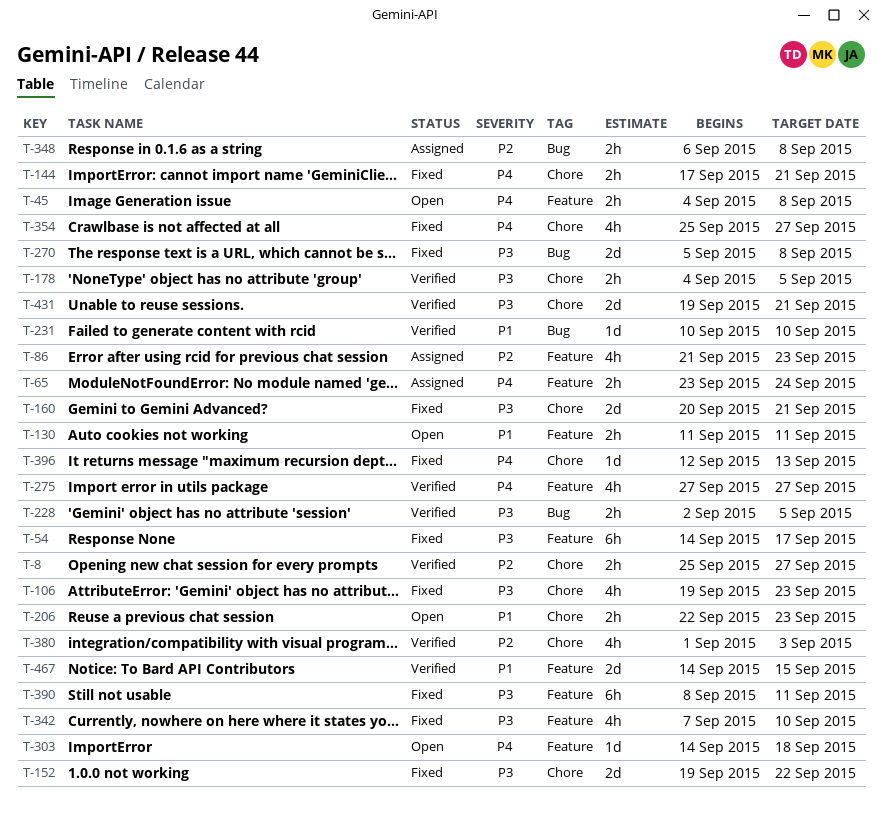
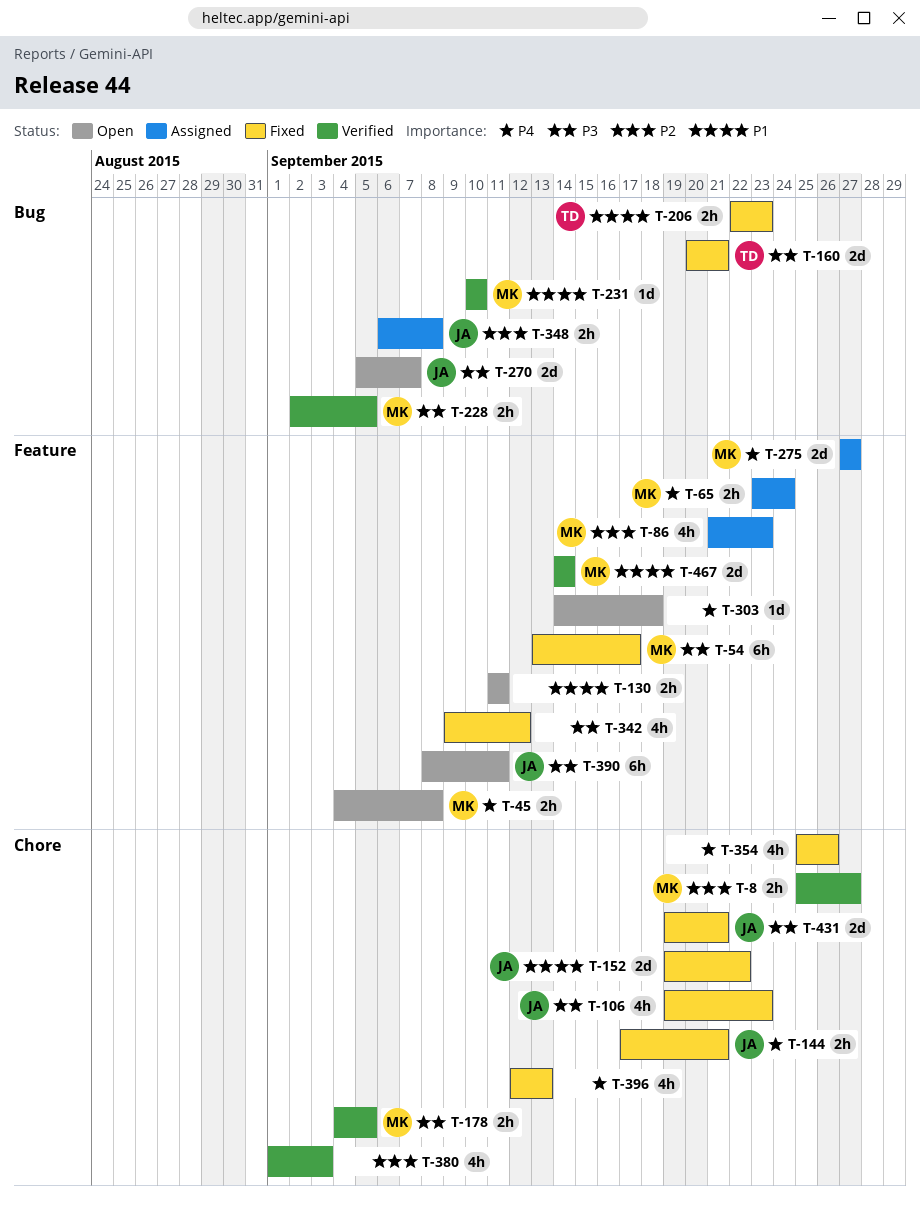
T-54, start: Sep 14 -> Sep 13
T-152, priority: P3 -> P1
T-160, label: Chore -> Bug
T-206, status: Open -> Fixed
T-206, label: Chore -> Bug
T-270, status: Fixed -> Open
T-270, due: Sep 8 -> Sep 7
T-275, status: Verified -> Assigned
T-275, estimate: 4h -> 2d
T-342, start: Sep 7 -> Sep 9
T-342, due: Sep 10 -> Sep 12
T-354, due: Sep 27 -> Sep 26
T-390, status: Fixed -> Open
T-396, estimate: 1d -> 4h
T-431, status: Verified -> Fixed
T-467, due: Sep 15 -> Sep 14

